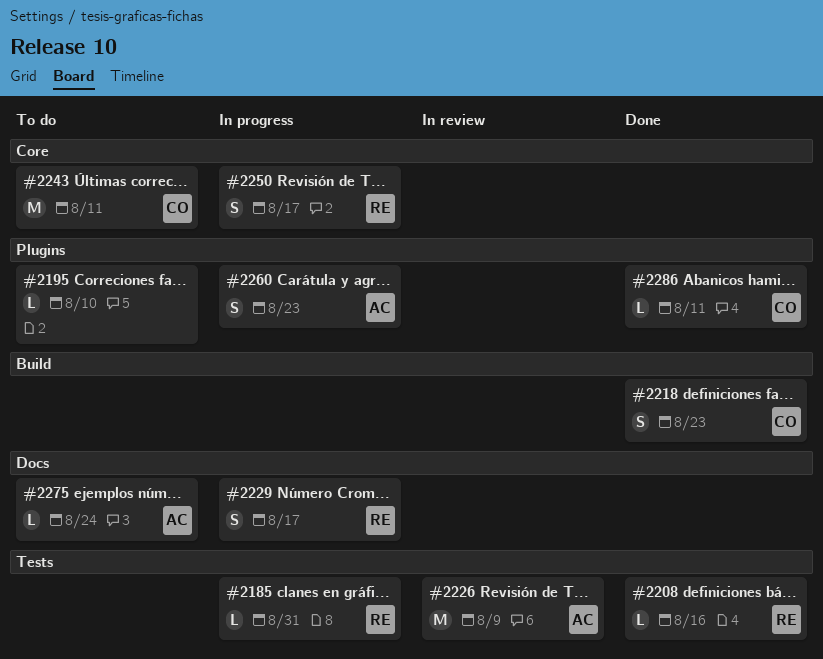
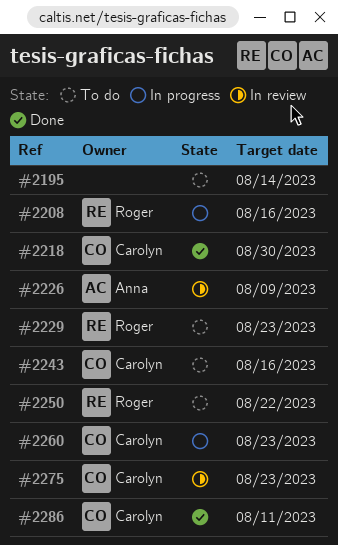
#2185: present -> none
#2195, due: Aug 10 -> Aug 14
#2208, status: Done -> In progress
#2218, due: Aug 23 -> Aug 30
#2229, status: In progress -> To do
#2229, due: Aug 17 -> Aug 23
#2243, due: Aug 11 -> Aug 16
#2250, status: In progress -> To do
#2250, due: Aug 17 -> Aug 22
#2260, owner: Anna -> Carolyn
#2275, status: To do -> In review
#2275, owner: Anna -> Carolyn
#2275, due: Aug 24 -> Aug 23

